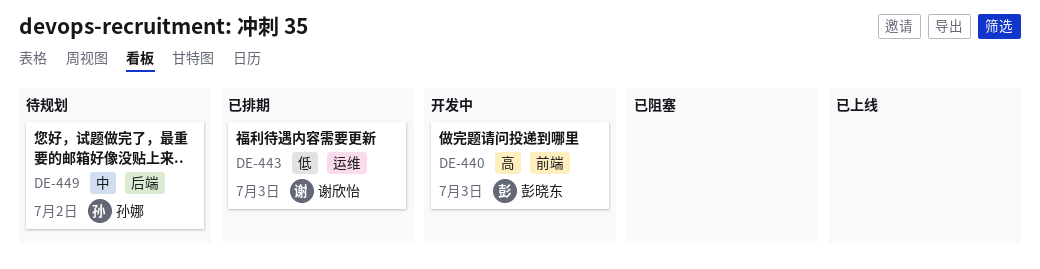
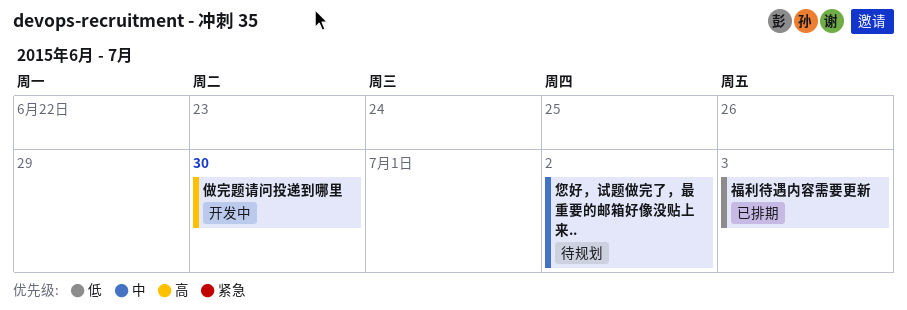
做完题请问投递到哪里, due: Jul 3 -> Jun 30

